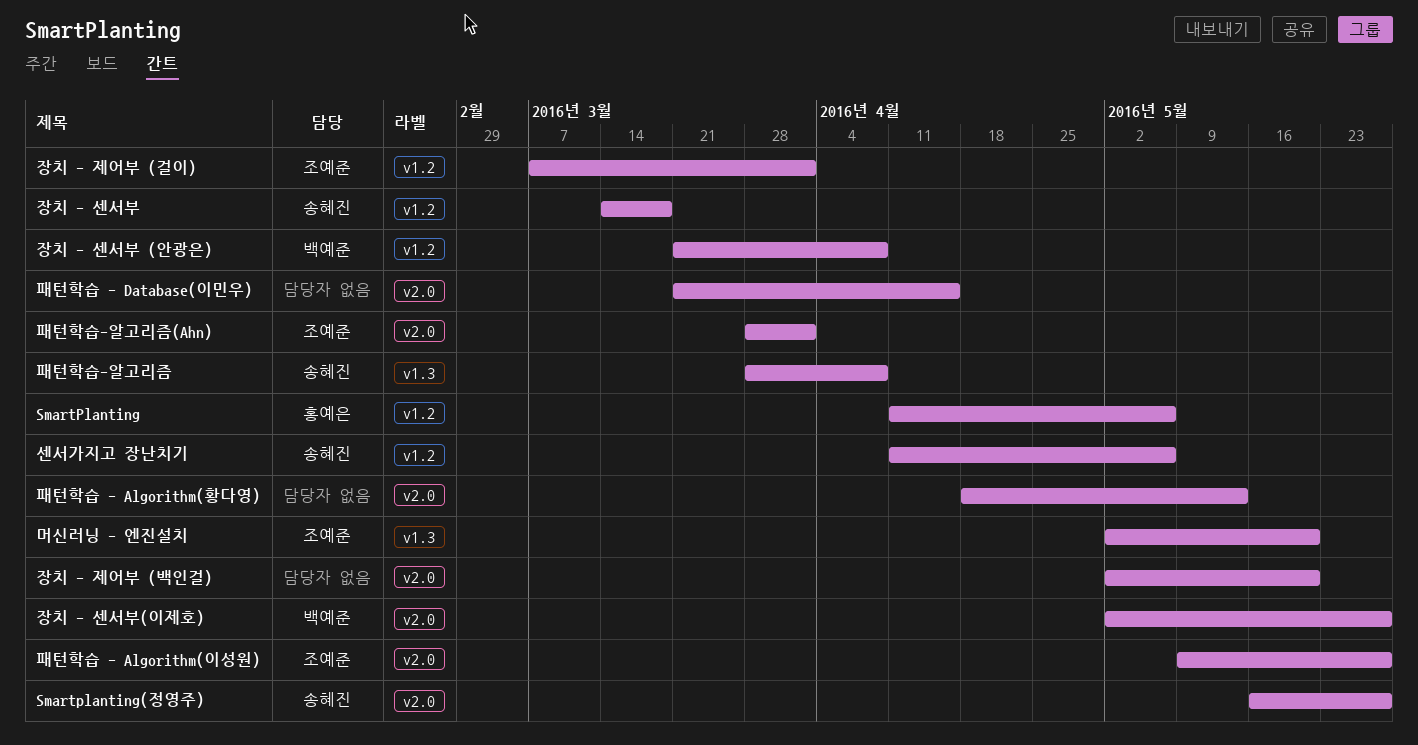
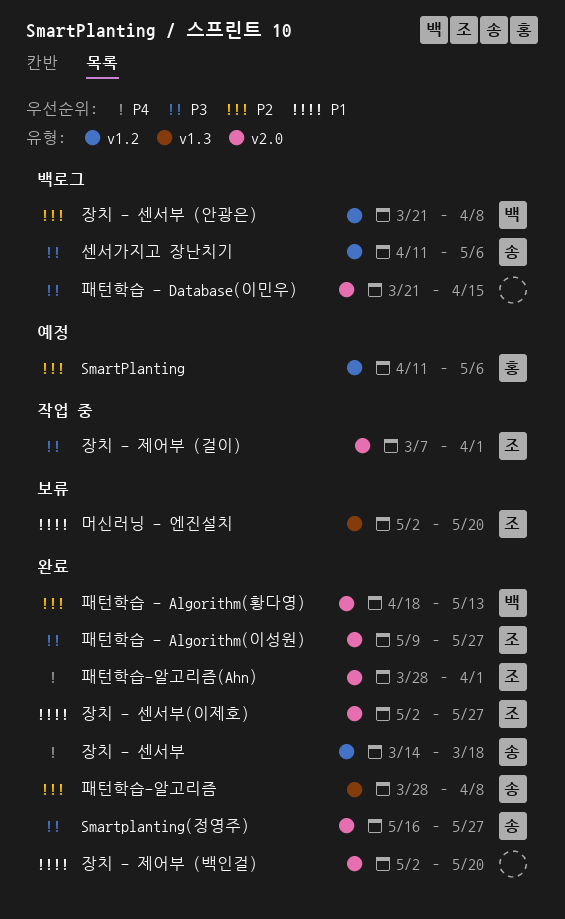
장치 - 센서부(이제호), owner: 백예준 -> 조예준
장치 - 제어부 (걸이), label: v1.2 -> v2.0
패턴학습 - Algorithm(황다영), owner: none -> 백예준

